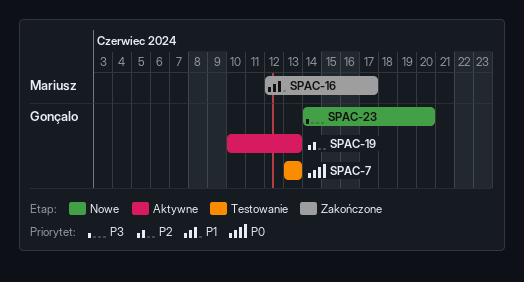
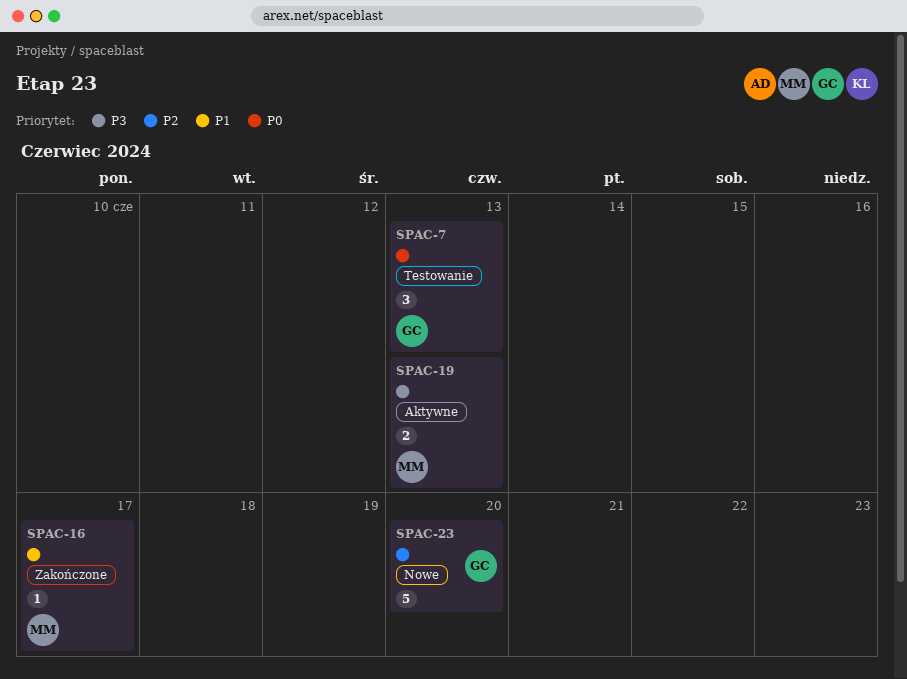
SPAC-19, owner: Gonçalo -> Mariusz
SPAC-19, priority: P2 -> P3
SPAC-23, priority: P3 -> P2

